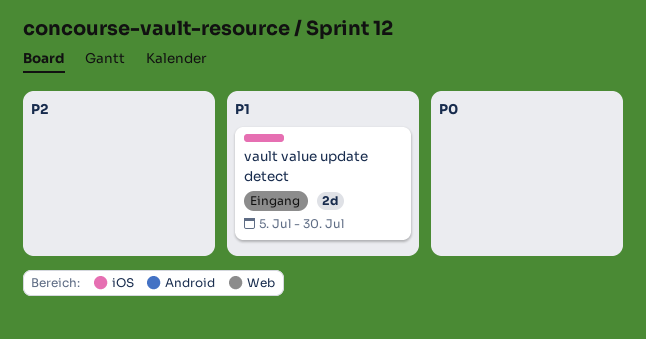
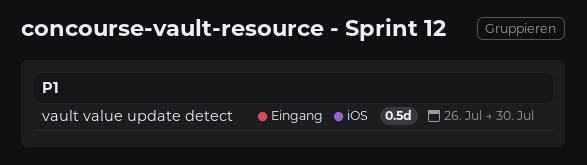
vault value update detect, estimate: 2d -> 0.5d
vault value update detect, start: Jul 5 -> Jul 26

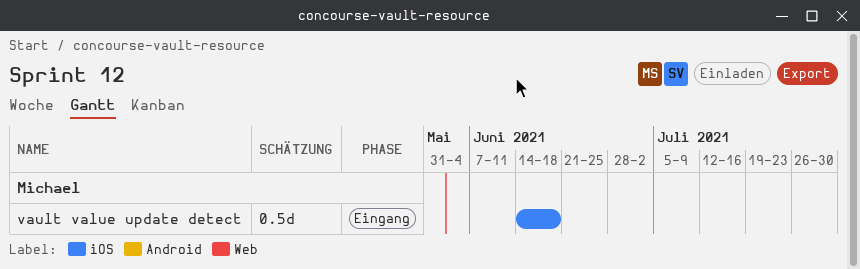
vault value update detect, start: Jul 26 -> Jun 14
vault value update detect, due: Jul 30 -> Jun 18

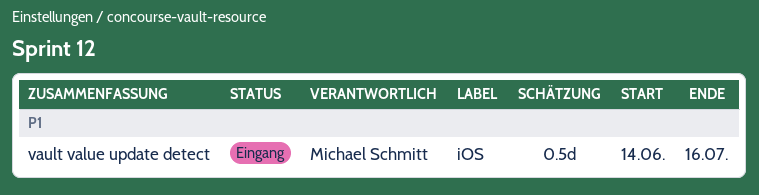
vault value update detect, due: Jun 18 -> Jul 16

